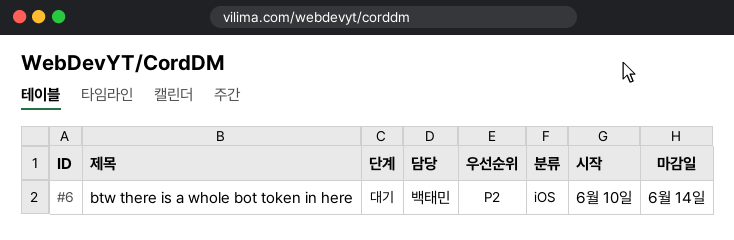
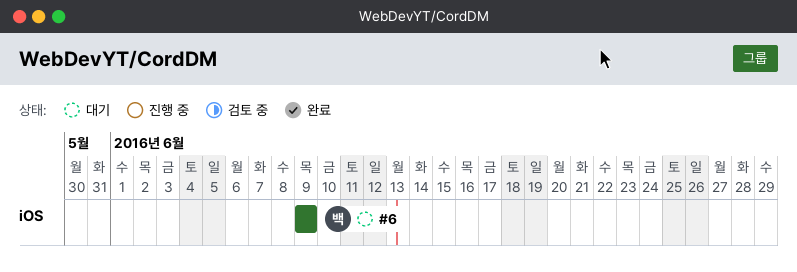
#6, start: Jun 10 -> Jun 9
#6, due: Jun 14 -> Jun 9

